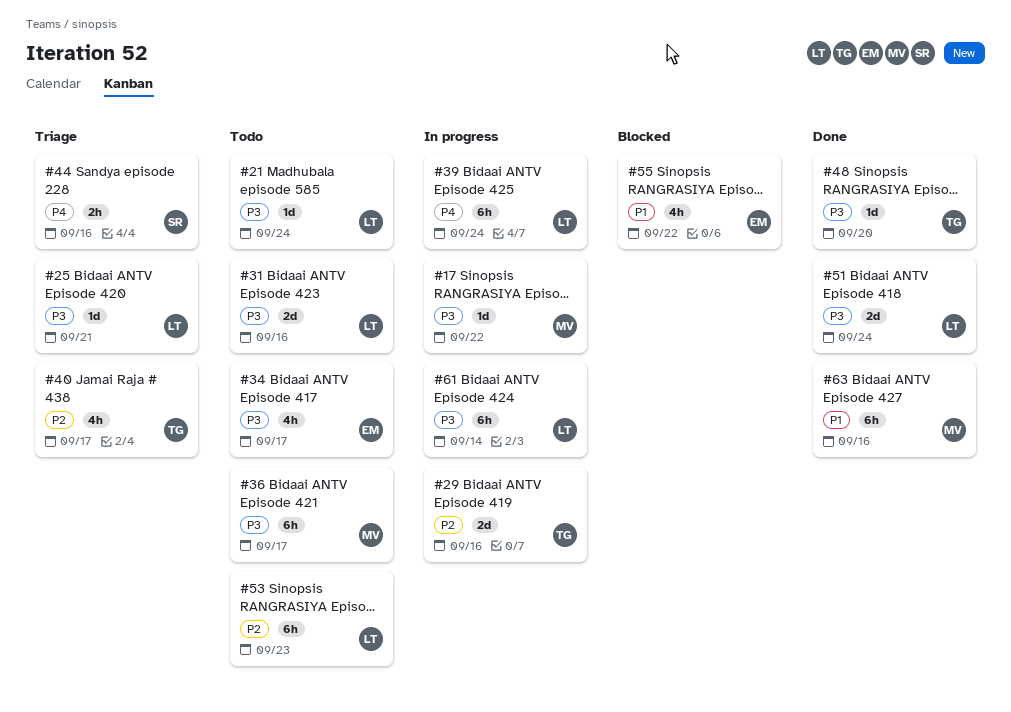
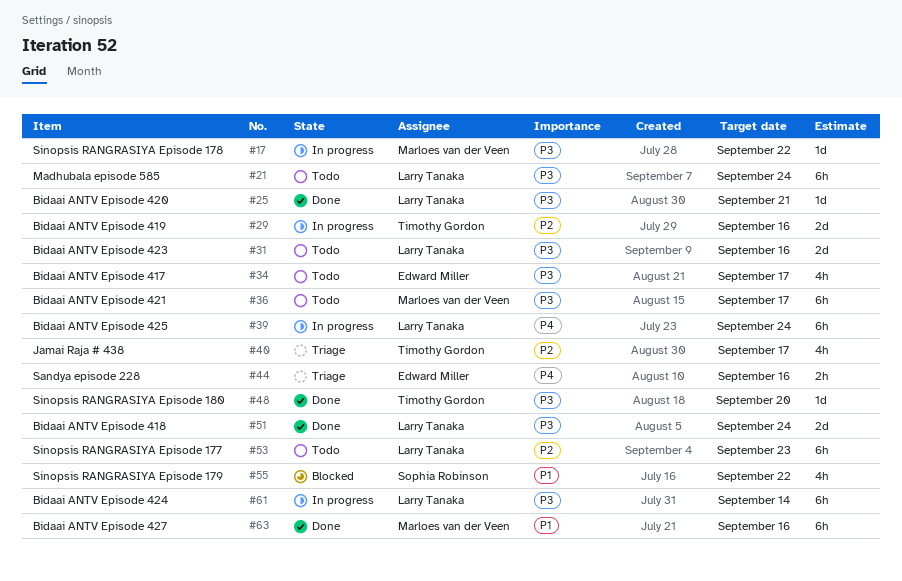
#21, estimate: 1d -> 6h
#25, status: Triage -> Done
#44, owner: Sophia Robinson -> Edward Miller
#55, owner: Edward Miller -> Sophia Robinson

